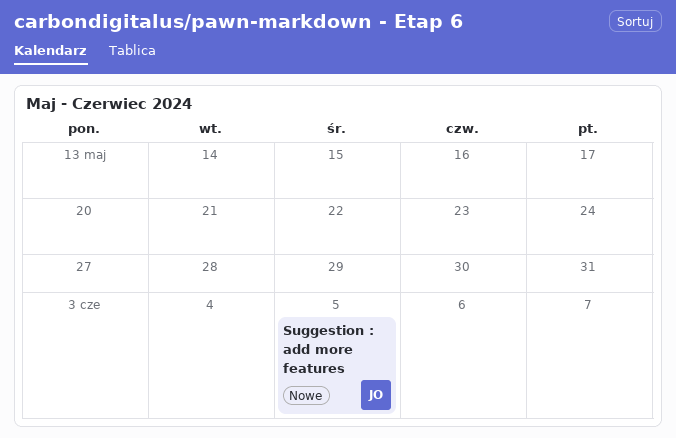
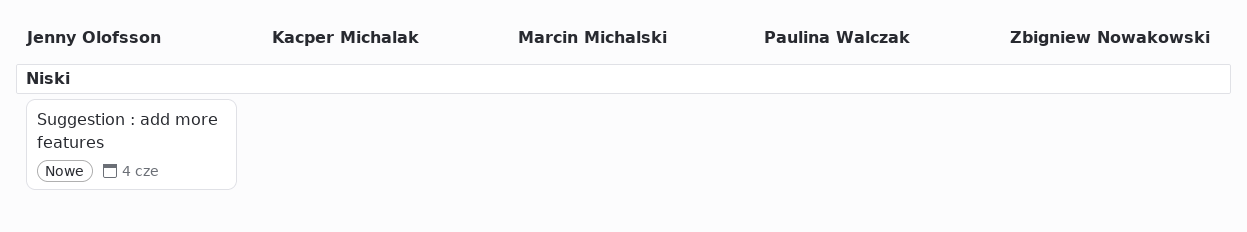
Suggestion : add more features, due: Jun 5 -> Jun 4

